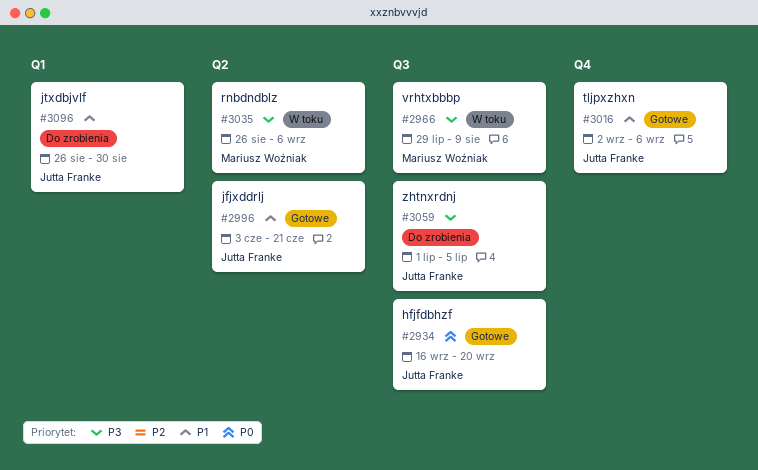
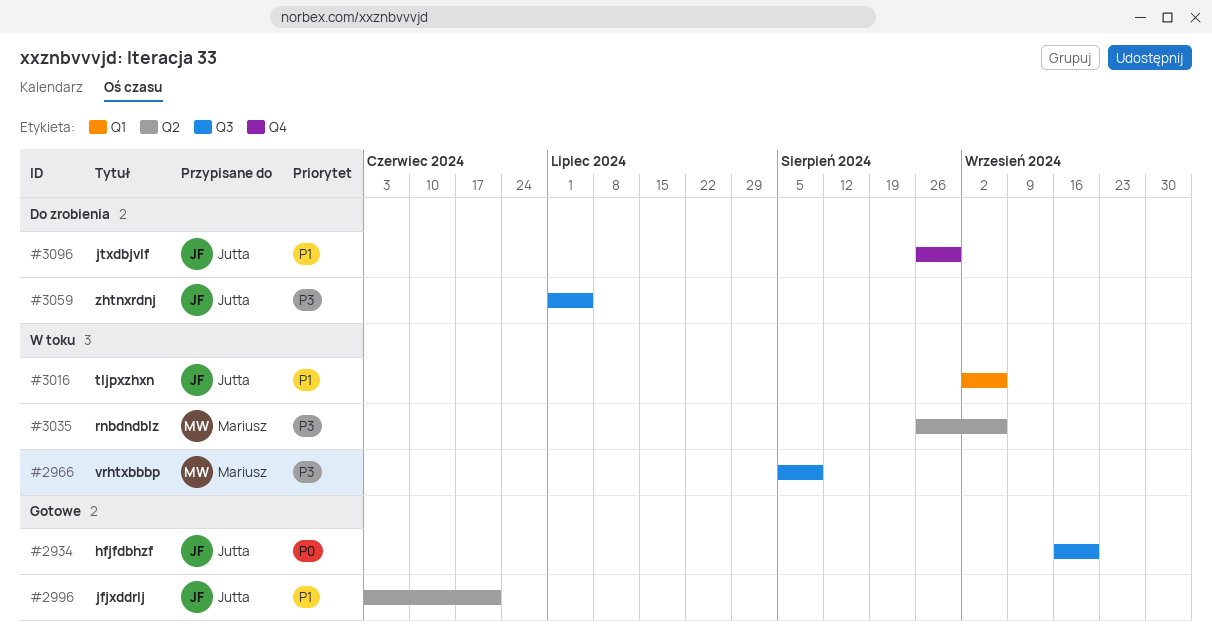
#2966, start: Jul 29 -> Aug 5
#3016, status: Gotowe -> W toku
#3016, label: Q4 -> Q1
#3096, label: Q1 -> Q4

